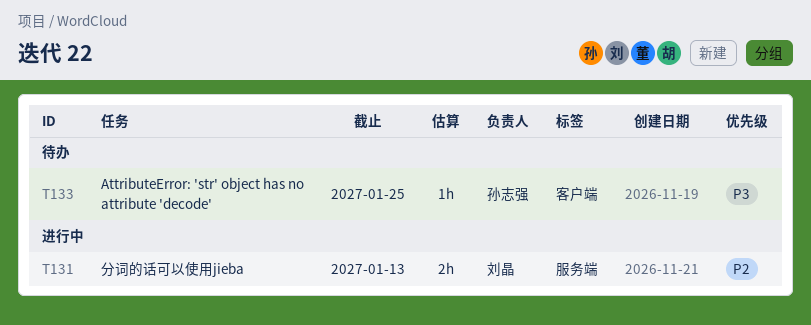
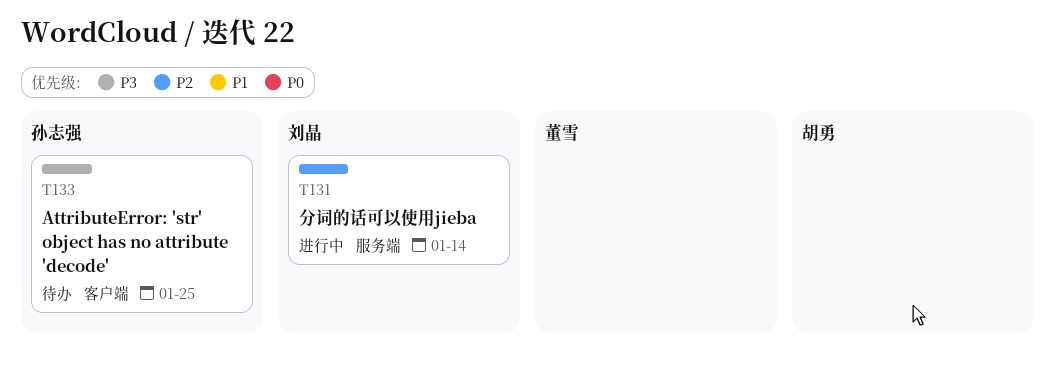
T131, due: Jan 13 -> Jan 14

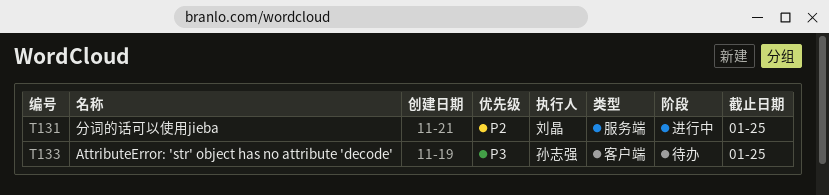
T131, due: Jan 14 -> Jan 25

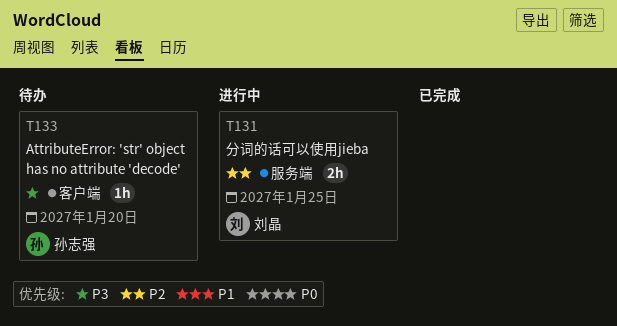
T133, due: Jan 25 -> Jan 20

